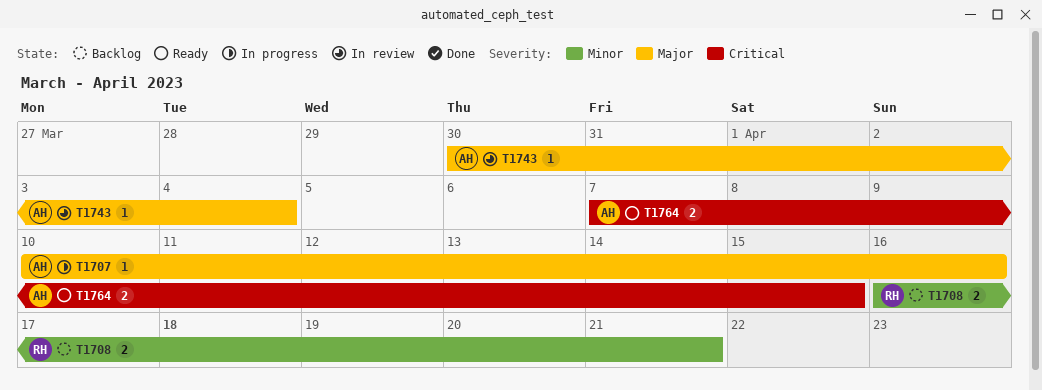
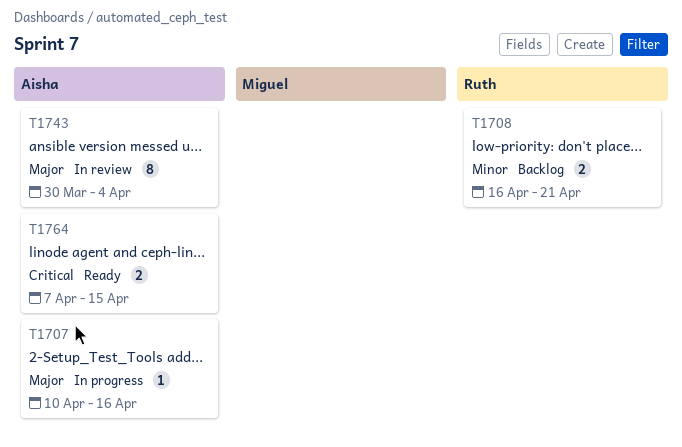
T1743, estimate: 1 -> 8

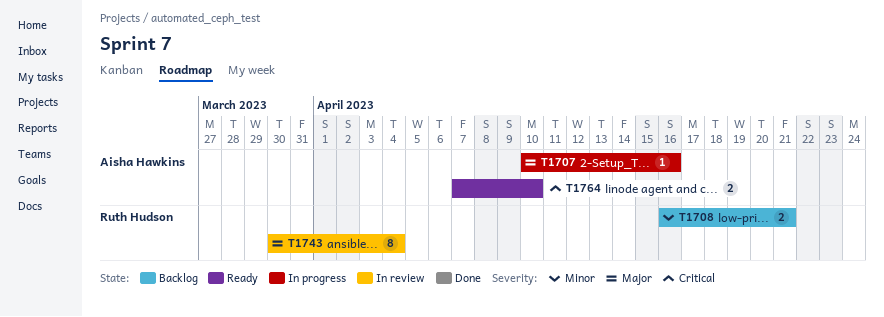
T1743, owner: Aisha Hawkins -> Ruth Hudson
T1764, due: Apr 15 -> Apr 10

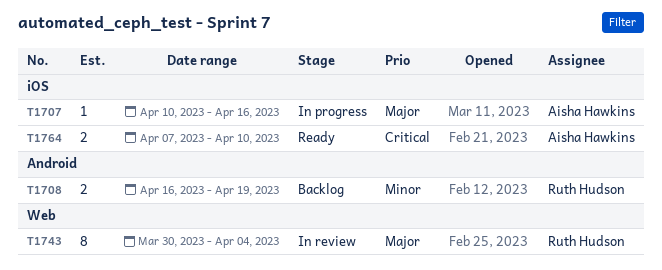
T1708, due: Apr 21 -> Apr 19

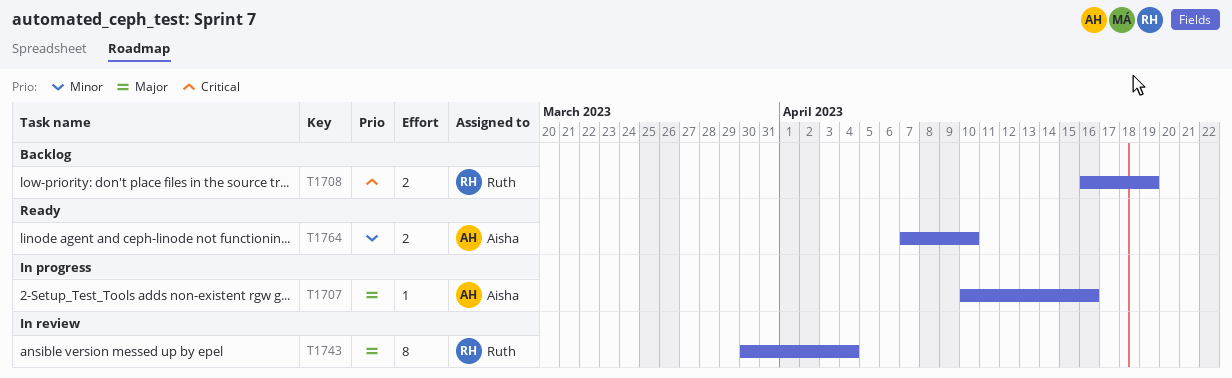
T1708, priority: Minor -> Critical
T1764, priority: Critical -> Minor

